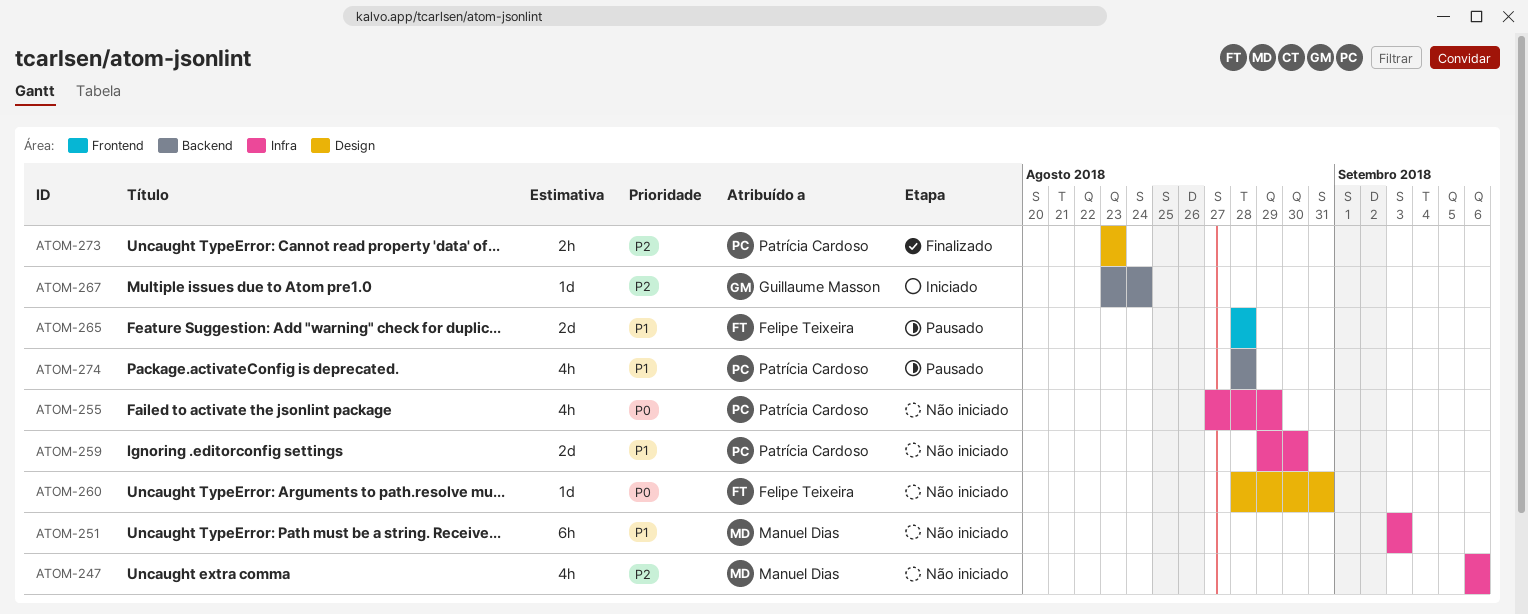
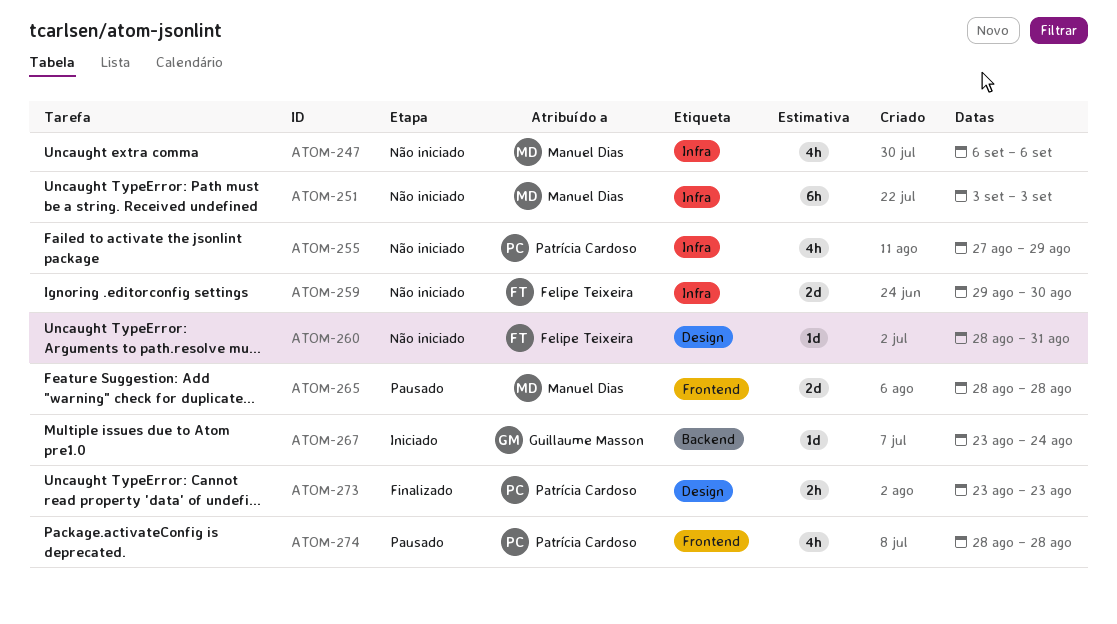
ATOM-259, owner: Patrícia Cardoso -> Felipe Teixeira
ATOM-265, owner: Felipe Teixeira -> Manuel Dias
ATOM-274, label: Backend -> Frontend

